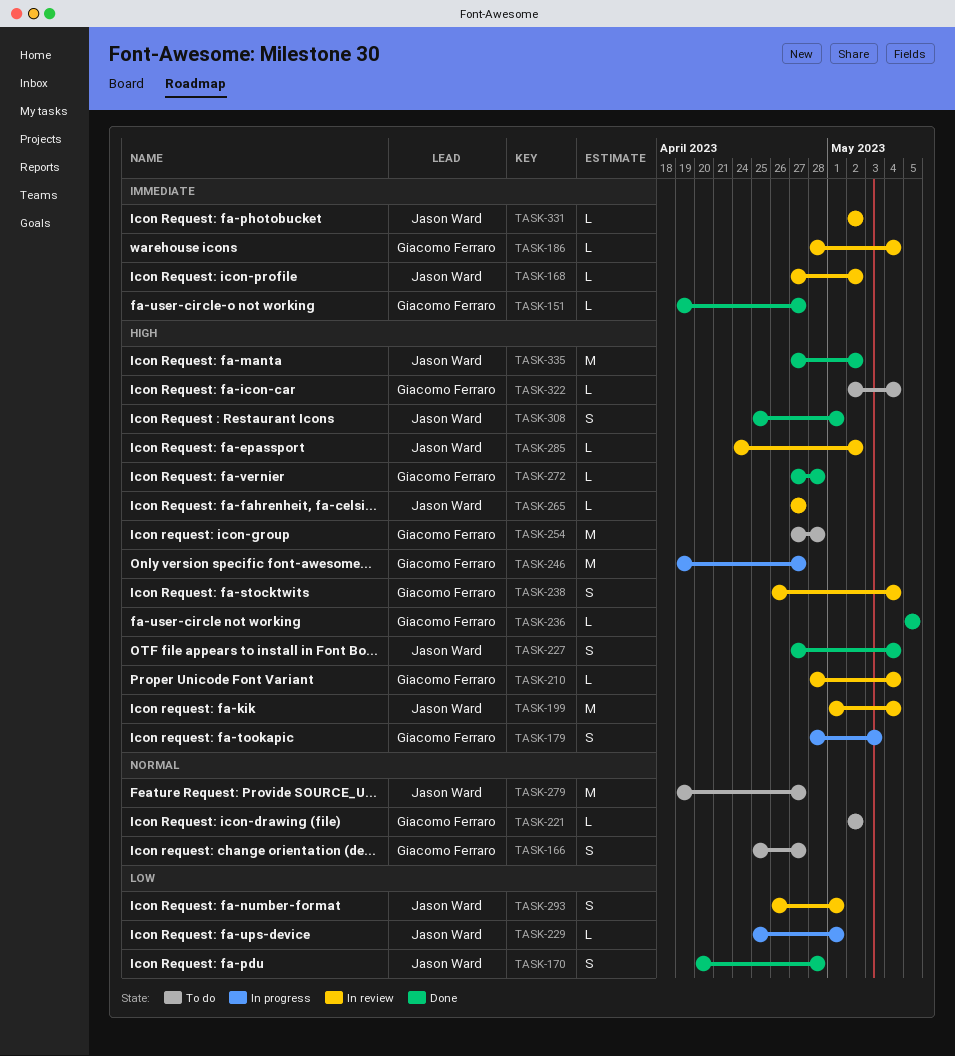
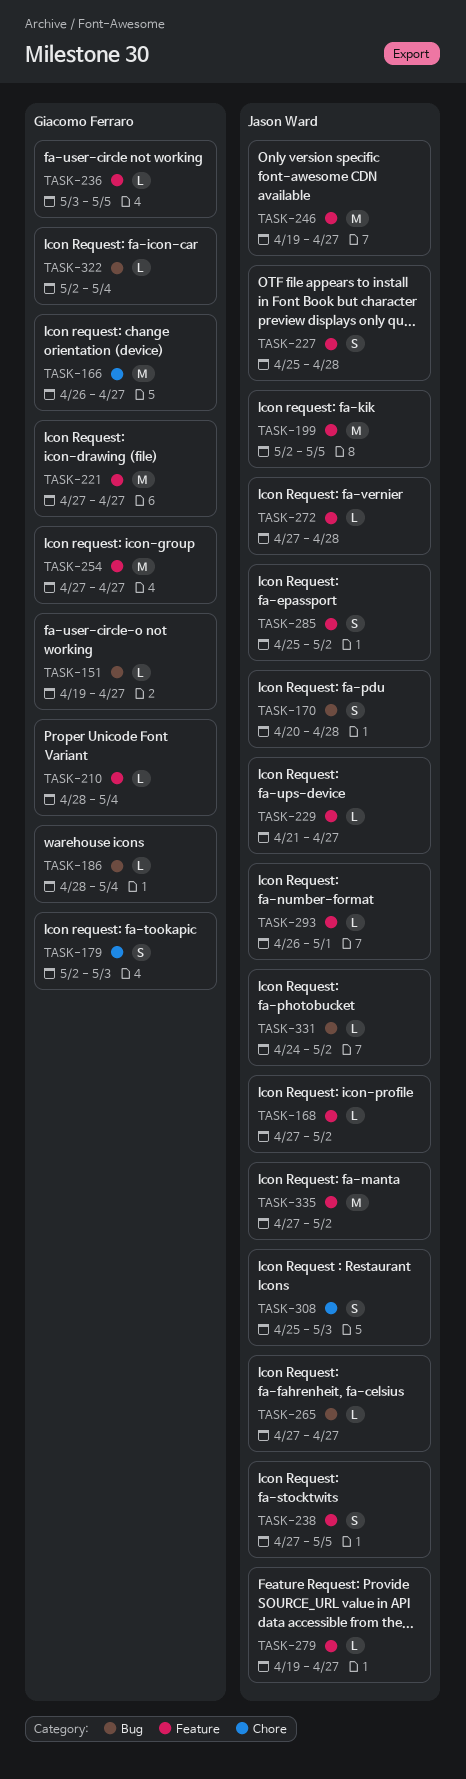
TASK-166, estimate: S -> M
TASK-166, start: Apr 25 -> Apr 26
TASK-179, start: Apr 28 -> May 2
TASK-199, start: May 1 -> May 2
TASK-199, due: May 4 -> May 5
TASK-221, estimate: L -> M
TASK-221, start: May 2 -> Apr 27
TASK-221, due: May 2 -> Apr 27
TASK-227, start: Apr 27 -> Apr 25
TASK-227, due: May 4 -> Apr 28
TASK-229, start: Apr 25 -> Apr 21
TASK-229, due: May 1 -> Apr 27
TASK-236, start: May 5 -> May 3
TASK-238, owner: Giacomo Ferraro -> Jason Ward
TASK-238, start: Apr 26 -> Apr 27
TASK-238, due: May 4 -> May 5
TASK-246, owner: Giacomo Ferraro -> Jason Ward
TASK-254, due: Apr 28 -> Apr 27
TASK-272, owner: Giacomo Ferraro -> Jason Ward
TASK-279, estimate: M -> L
TASK-285, estimate: L -> S
TASK-285, start: Apr 24 -> Apr 25
TASK-293, estimate: S -> L
TASK-308, due: May 1 -> May 3
TASK-331, start: May 2 -> Apr 24

